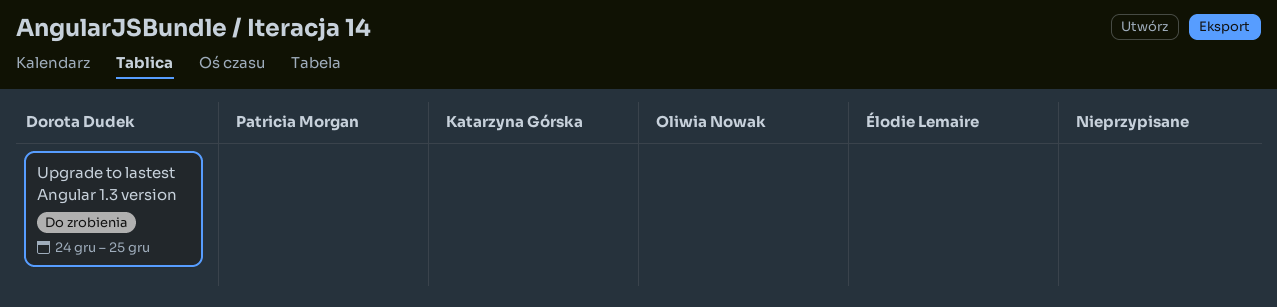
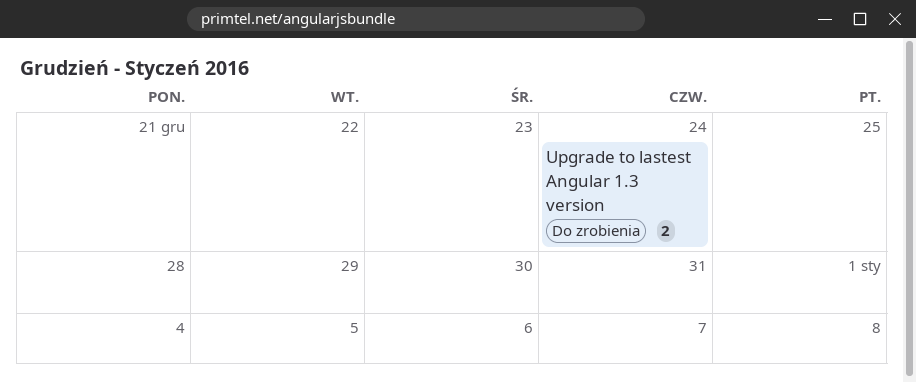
Upgrade to lastest Angular 1.3 version, due: Dec 25 -> Dec 24

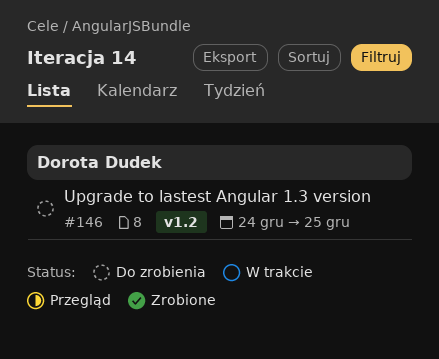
Upgrade to lastest Angular 1.3 version, due: Dec 24 -> Dec 25

